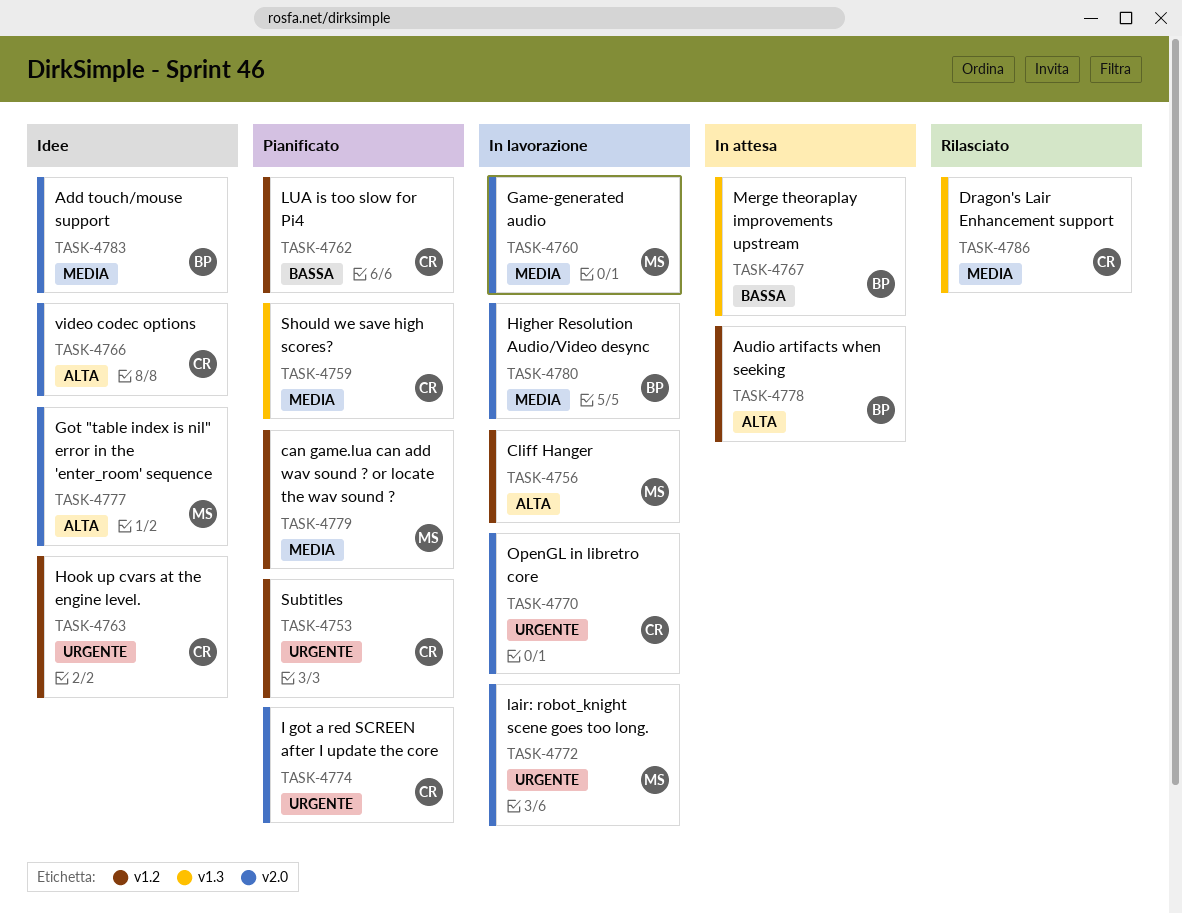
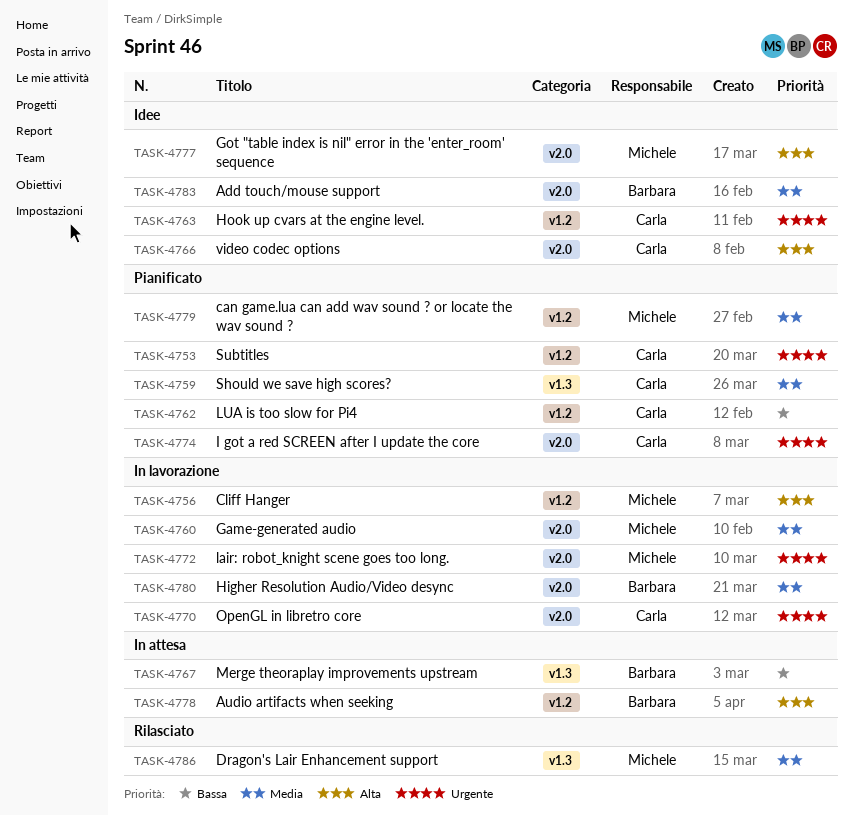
TASK-4786, owner: Carla -> Michele

